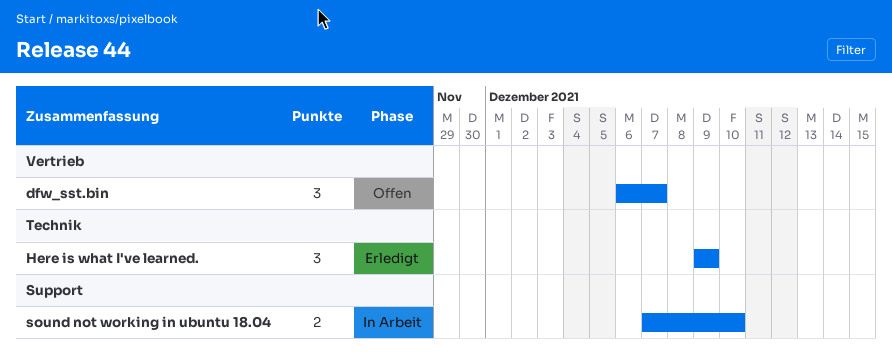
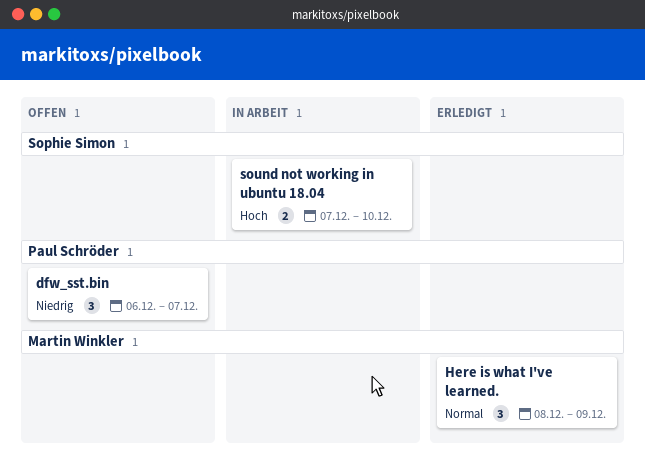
Here is what I've learned., start: Dec 9 -> Dec 8

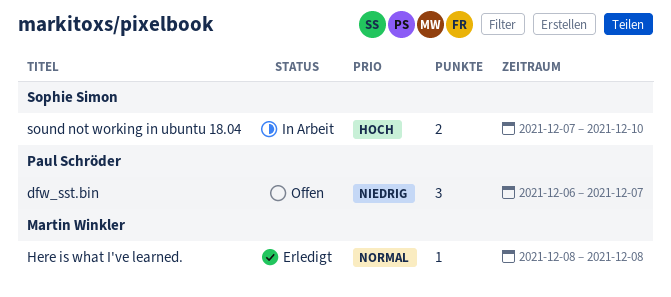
Here is what I've learned., estimate: 3 -> 1
Here is what I've learned., due: Dec 9 -> Dec 8

